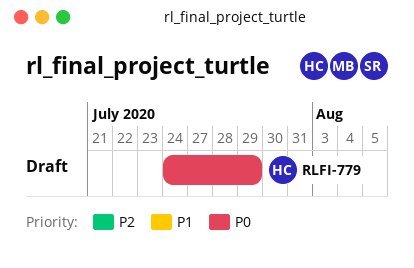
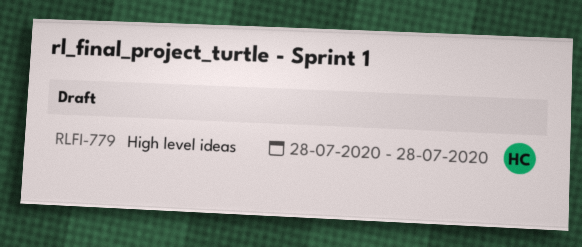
RLFI-779, start: Jul 24 -> Jul 28
RLFI-779, due: Jul 29 -> Jul 28

